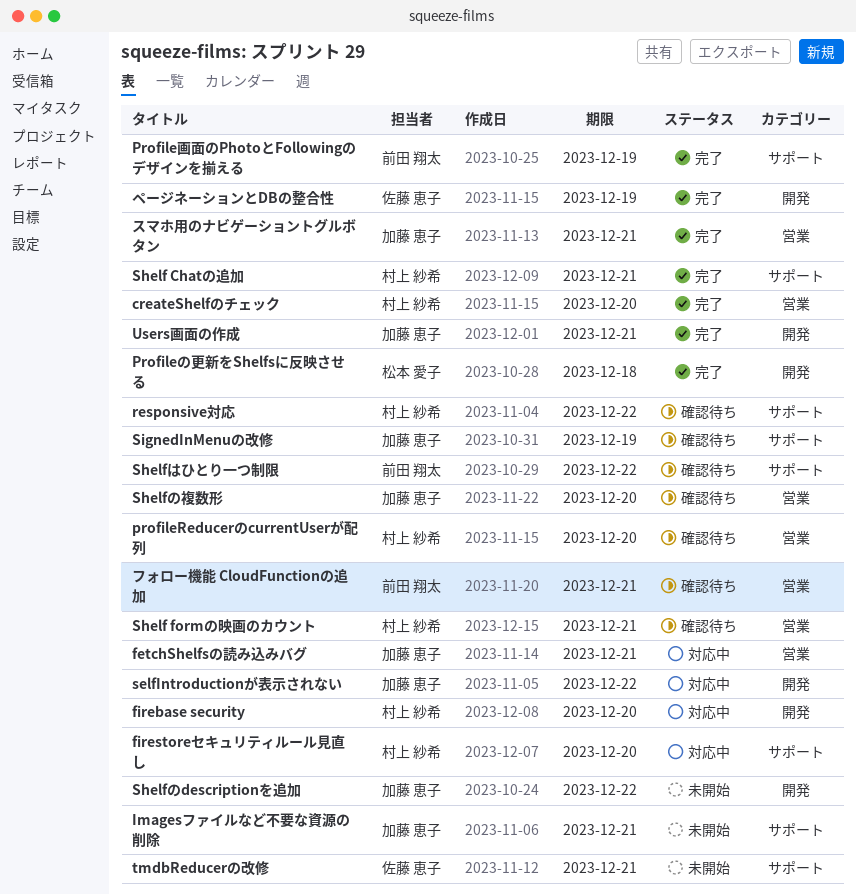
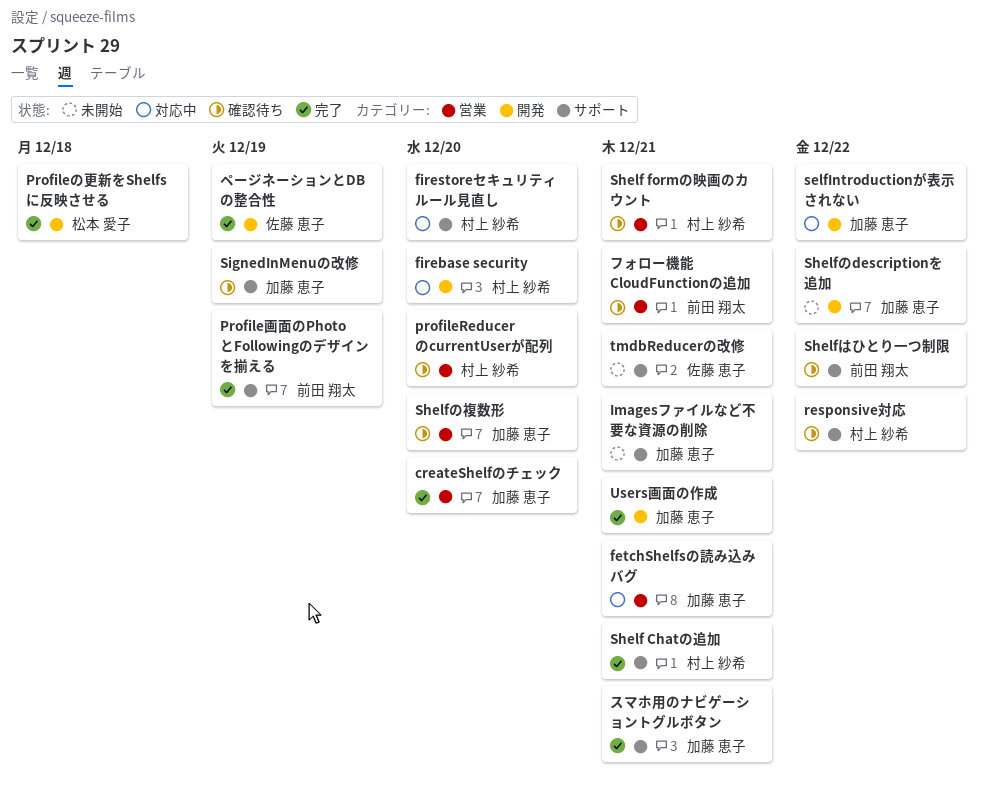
createShelfのチェック, owner: 村上 紗希 -> 加藤 恵子
スマホ用のナビゲーショントグルボタン, label: 営業 -> サポート

